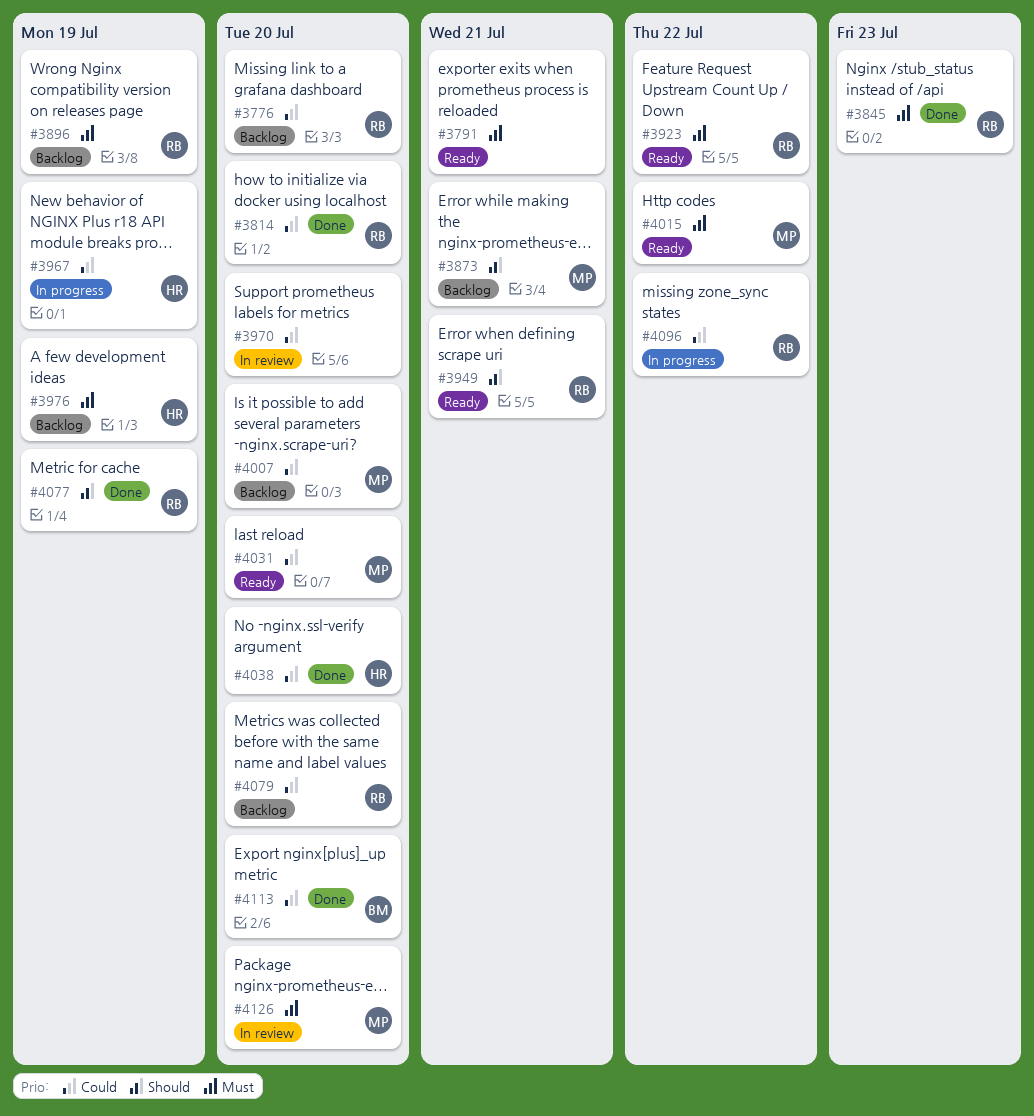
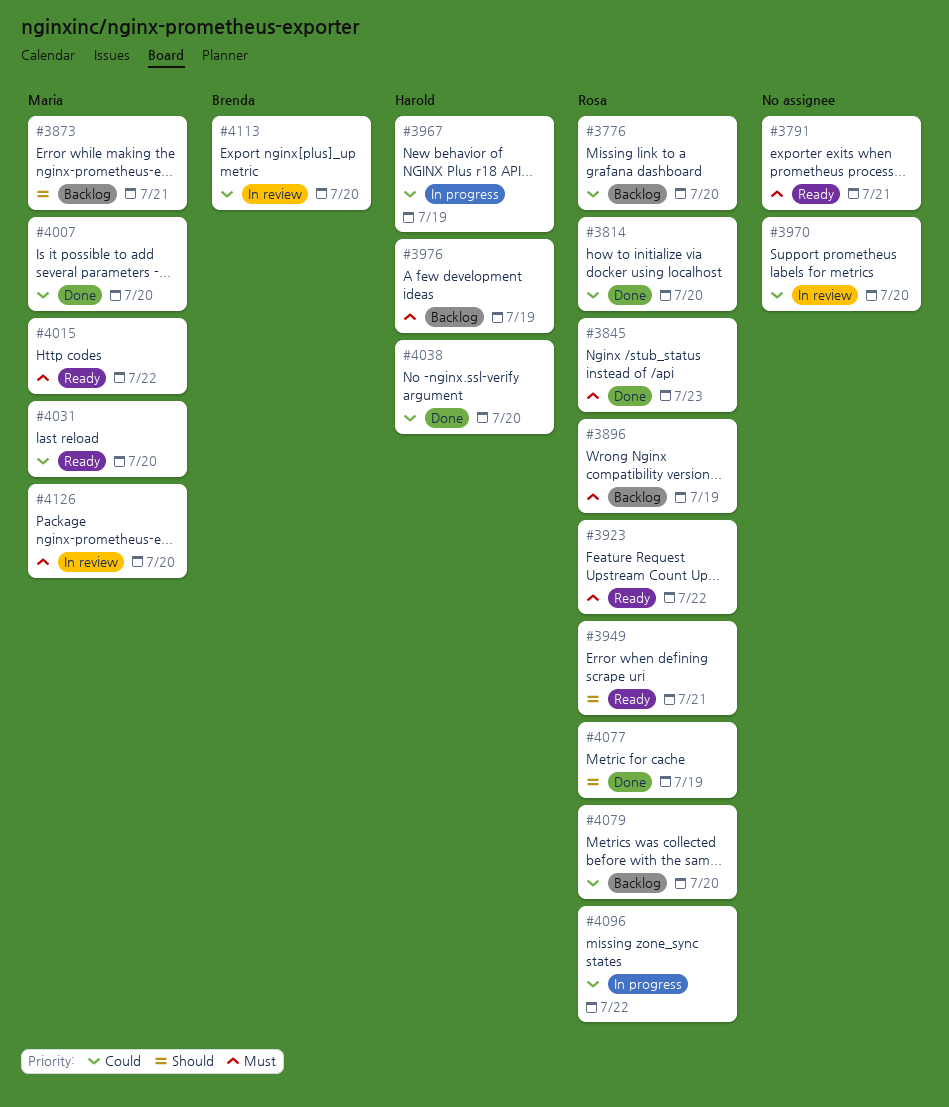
#4007, status: Backlog -> Done
#4113, status: Done -> In review

